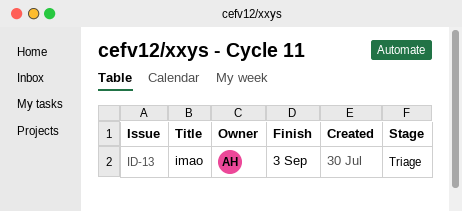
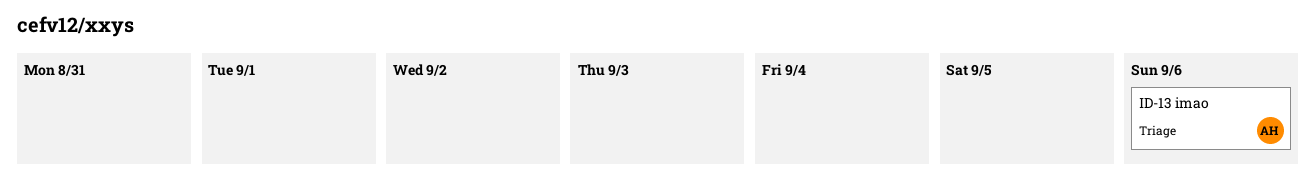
ID-13, due: Sep 3 -> Sep 6

